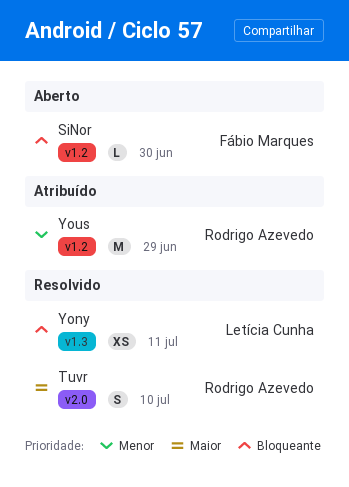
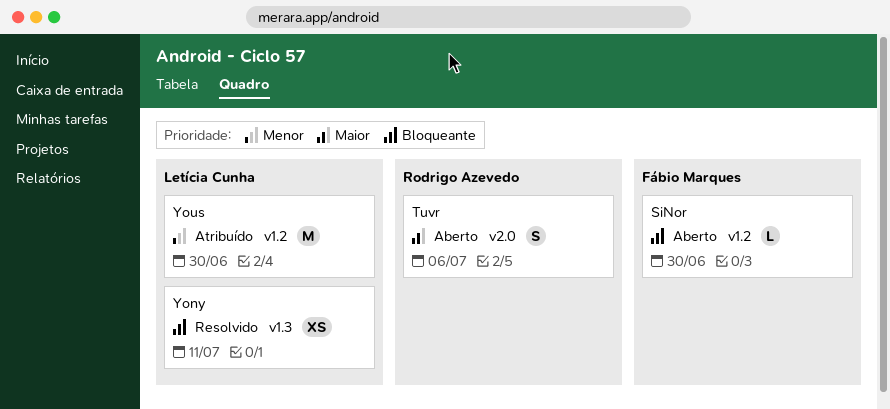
Tuvr, status: Resolvido -> Aberto
Tuvr, due: Jul 10 -> Jul 6
Yous, owner: Rodrigo Azevedo -> Letícia Cunha
Yous, due: Jun 29 -> Jun 30

